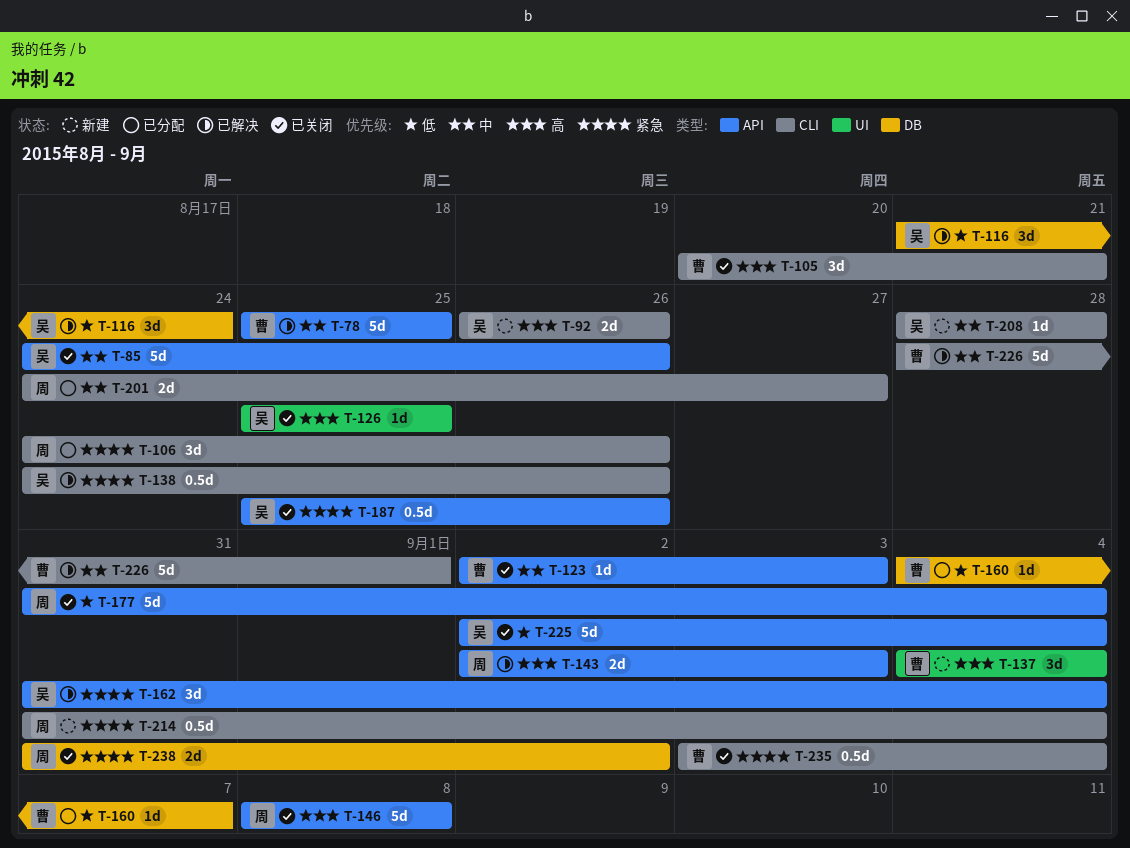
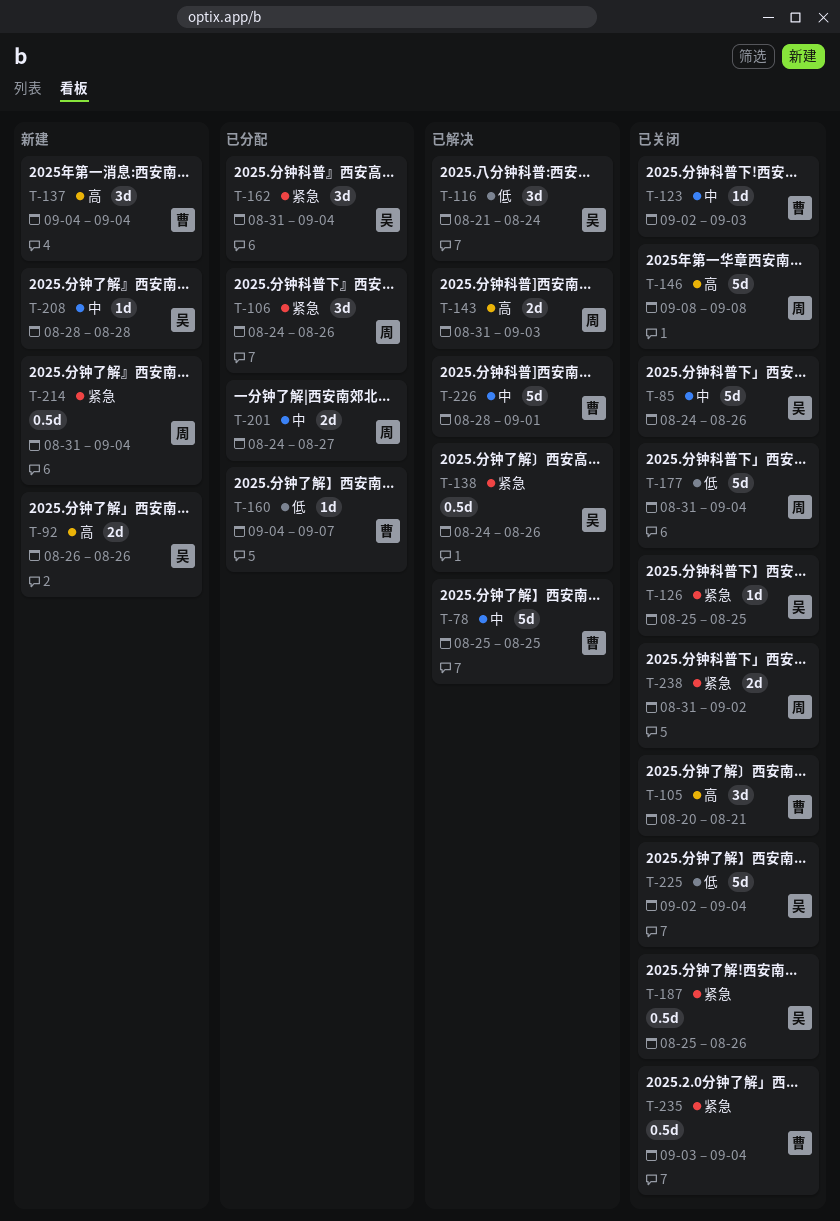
T-126, priority: 高 -> 紧急
T-143, start: Sep 2 -> Aug 31
T-162, status: 已解决 -> 已分配

